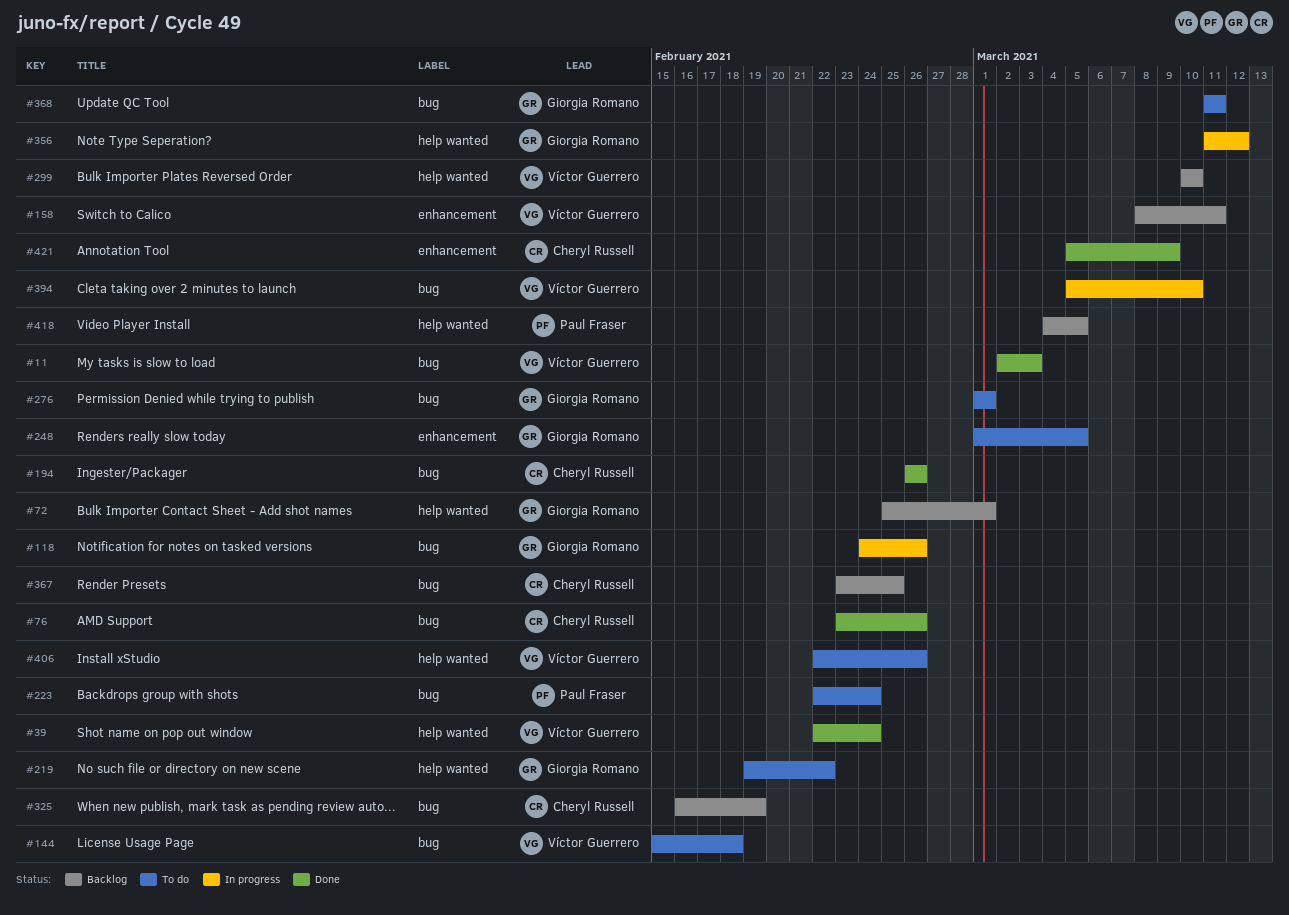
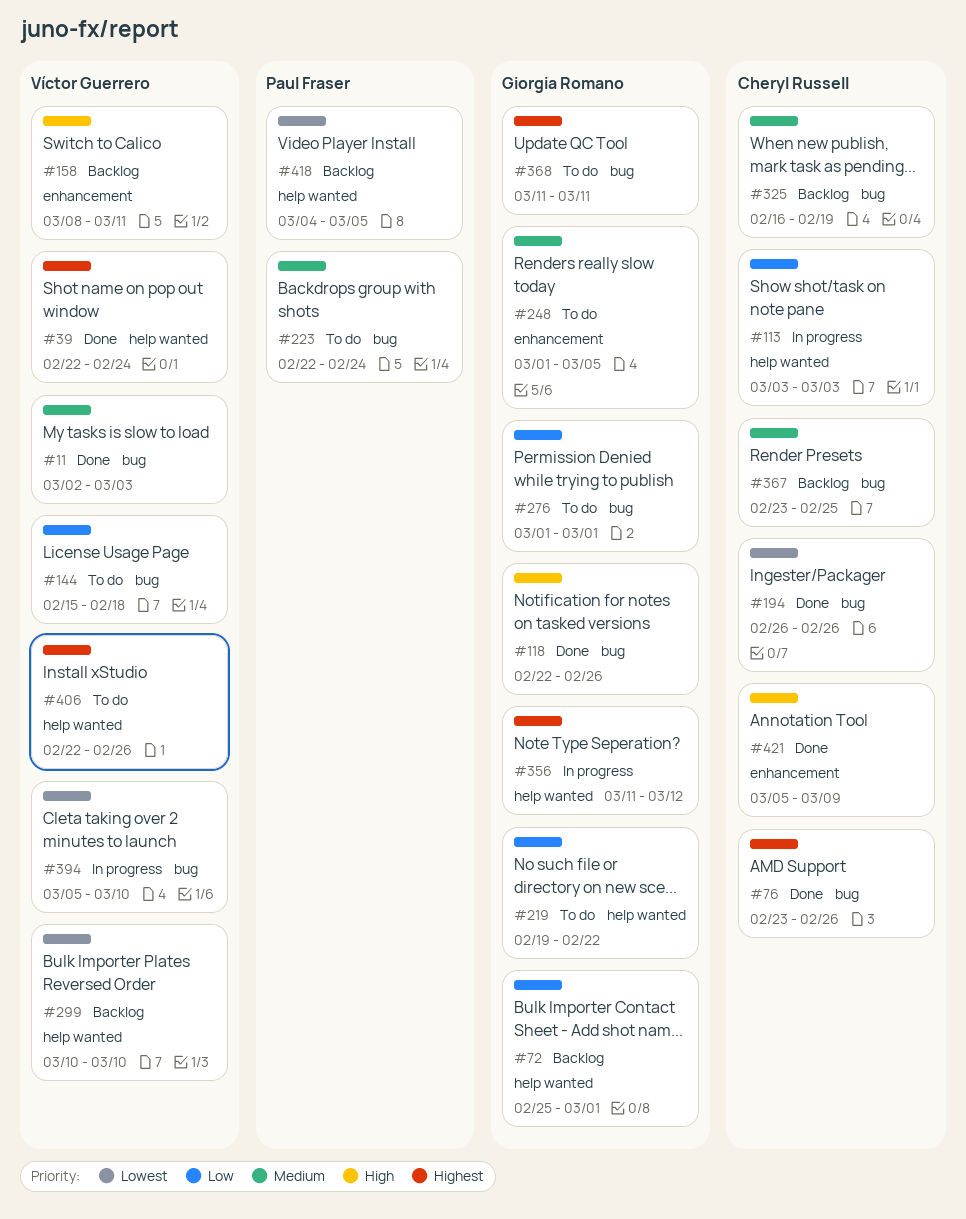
#113: none -> present
#118, status: In progress -> Done
#118, start: Feb 24 -> Feb 22

